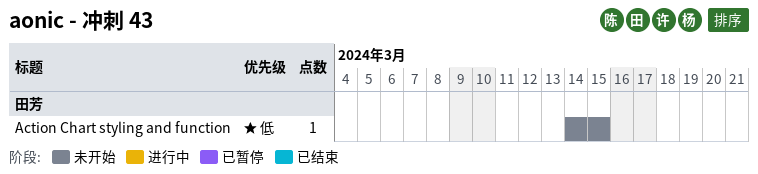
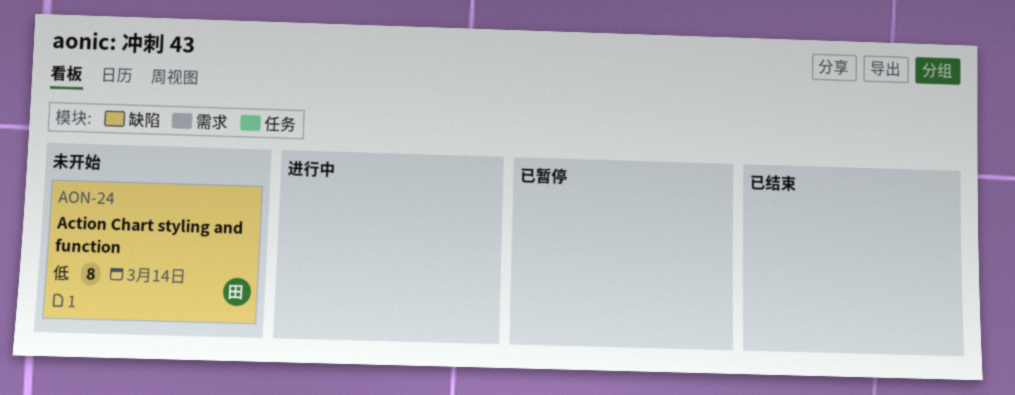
Action Chart styling and function, estimate: 1 -> 8
Action Chart styling and function, due: Mar 15 -> Mar 14

